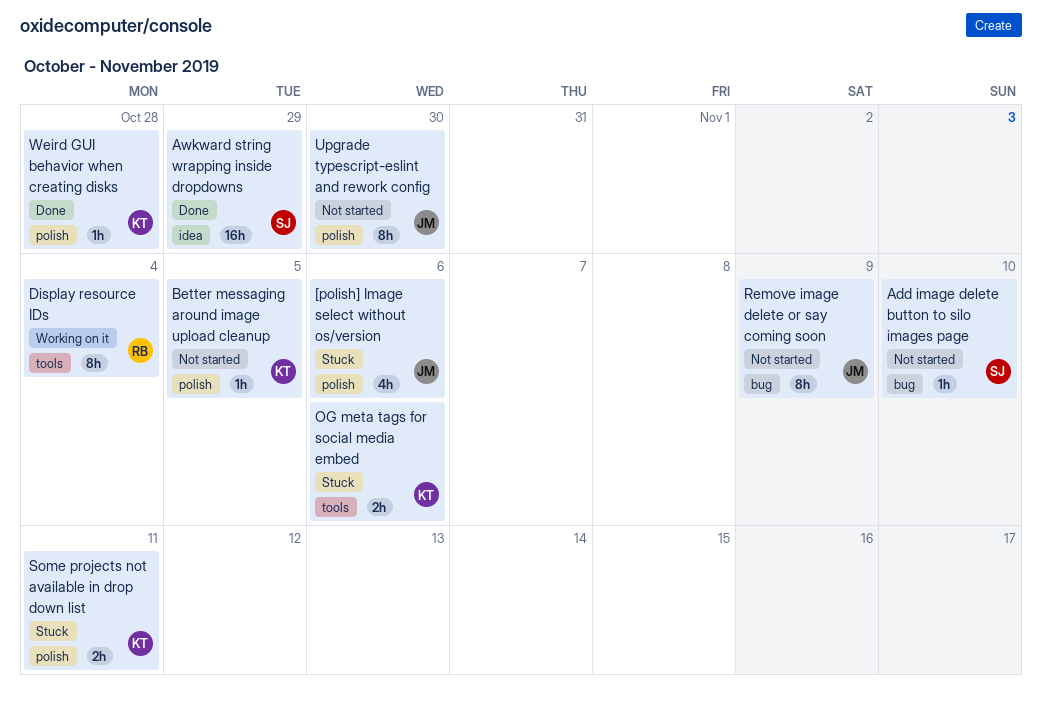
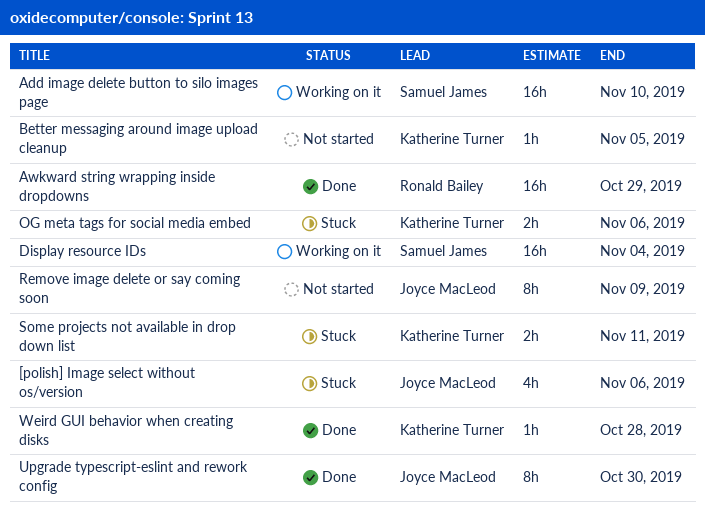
Add image delete button to silo images page, status: Not started -> Working on it
Add image delete button to silo images page, estimate: 1h -> 16h
Awkward string wrapping inside dropdowns, owner: Samuel James -> Ronald Bailey
Display resource IDs, owner: Ronald Bailey -> Samuel James
Display resource IDs, estimate: 8h -> 16h
Upgrade typescript-eslint and rework config, status: Not started -> Done

